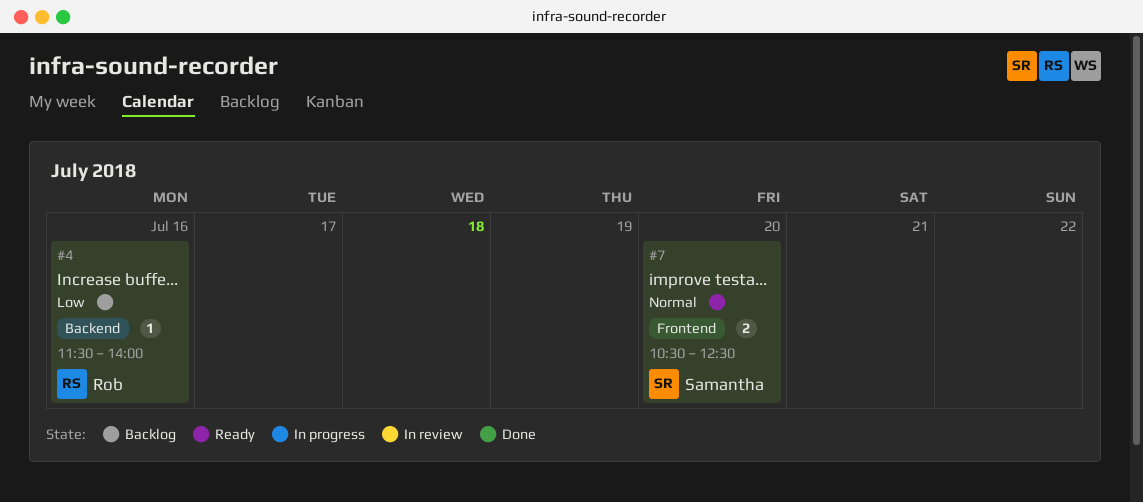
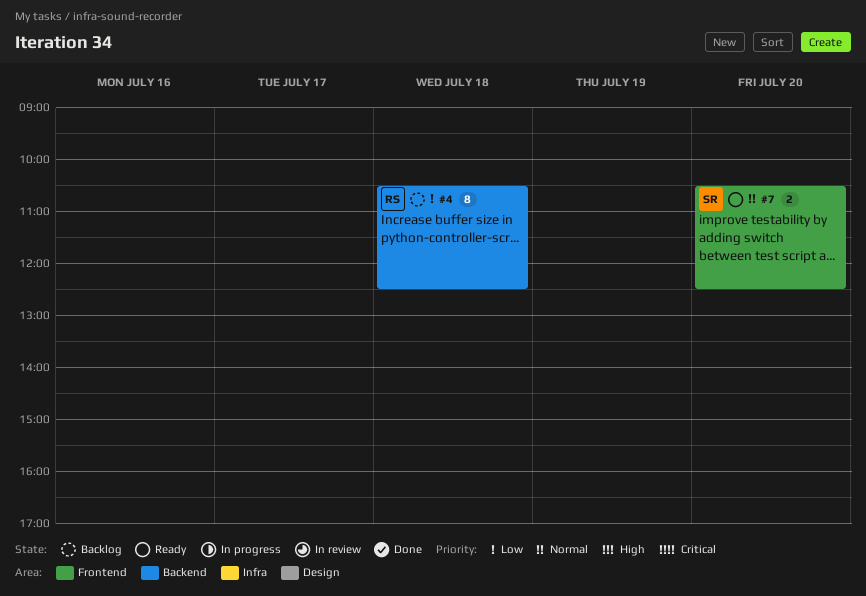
#4, estimate: 1 -> 8
#4, day: Jul 16 -> Jul 18
#4, begins: 11:30 -> 10:30
#4, ends: 14:00 -> 12:30

